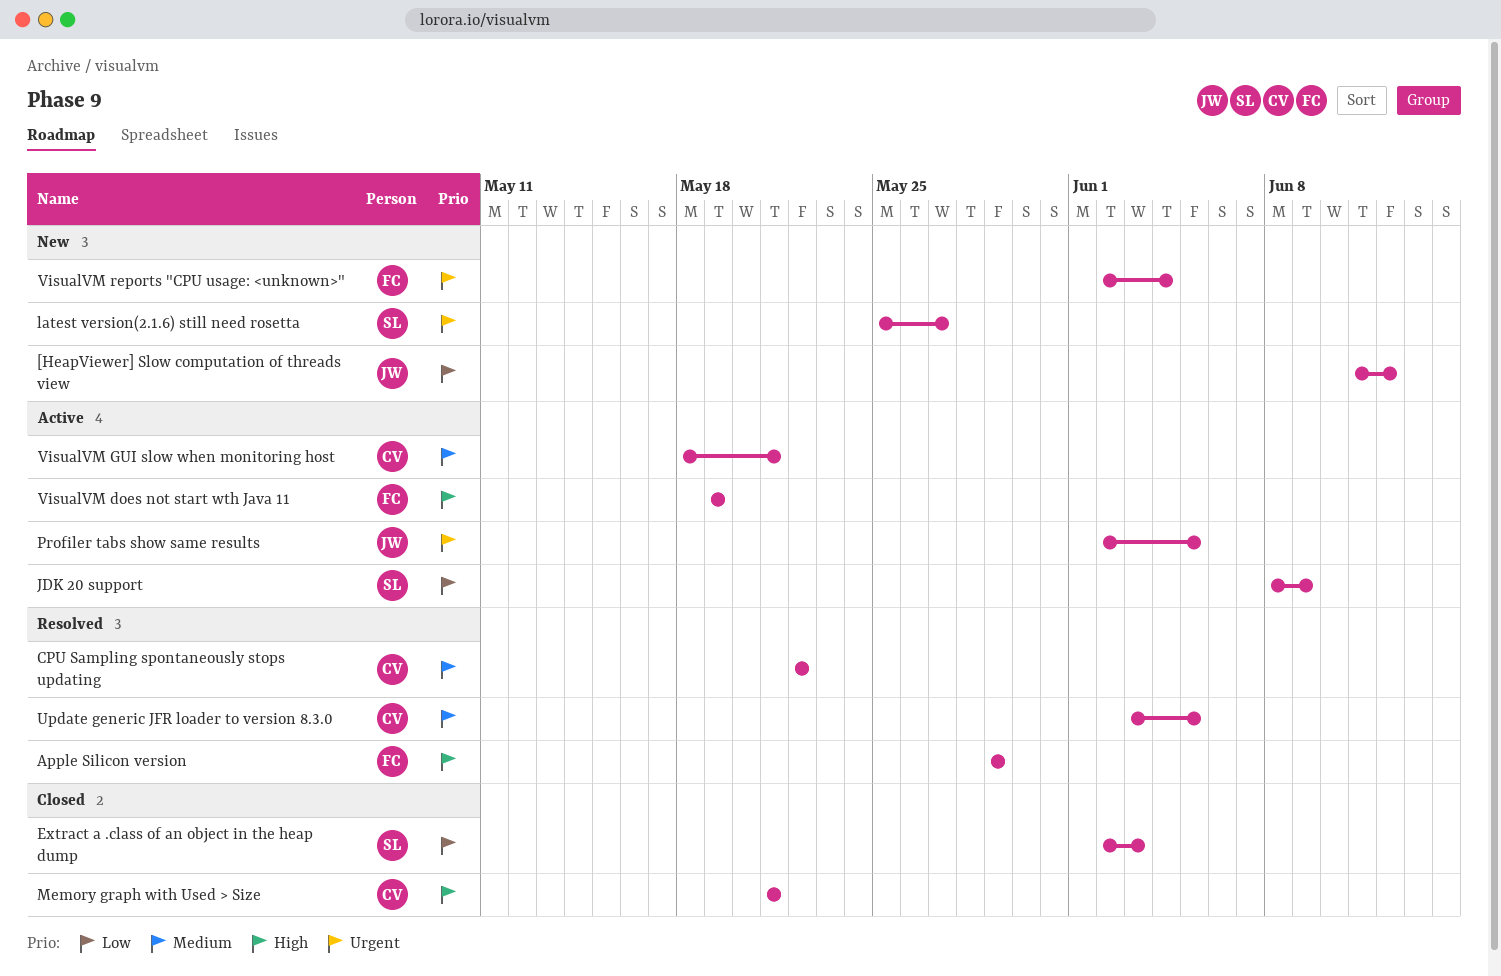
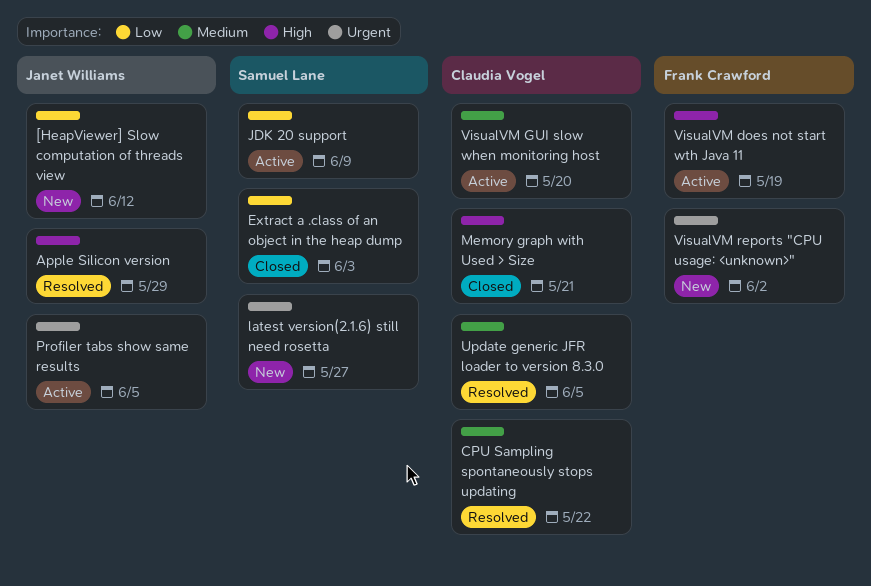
Apple Silicon version, owner: Frank Crawford -> Janet Williams
VisualVM GUI slow when monitoring host, due: May 21 -> May 20
VisualVM reports "CPU usage: <unknown>", due: Jun 4 -> Jun 2

